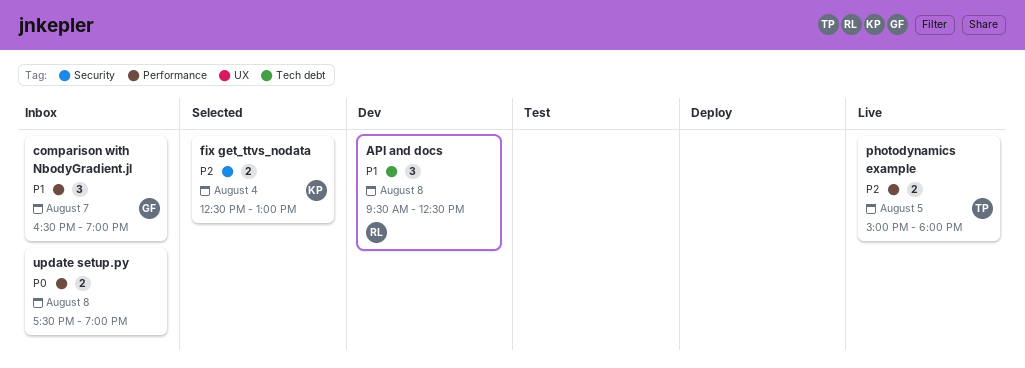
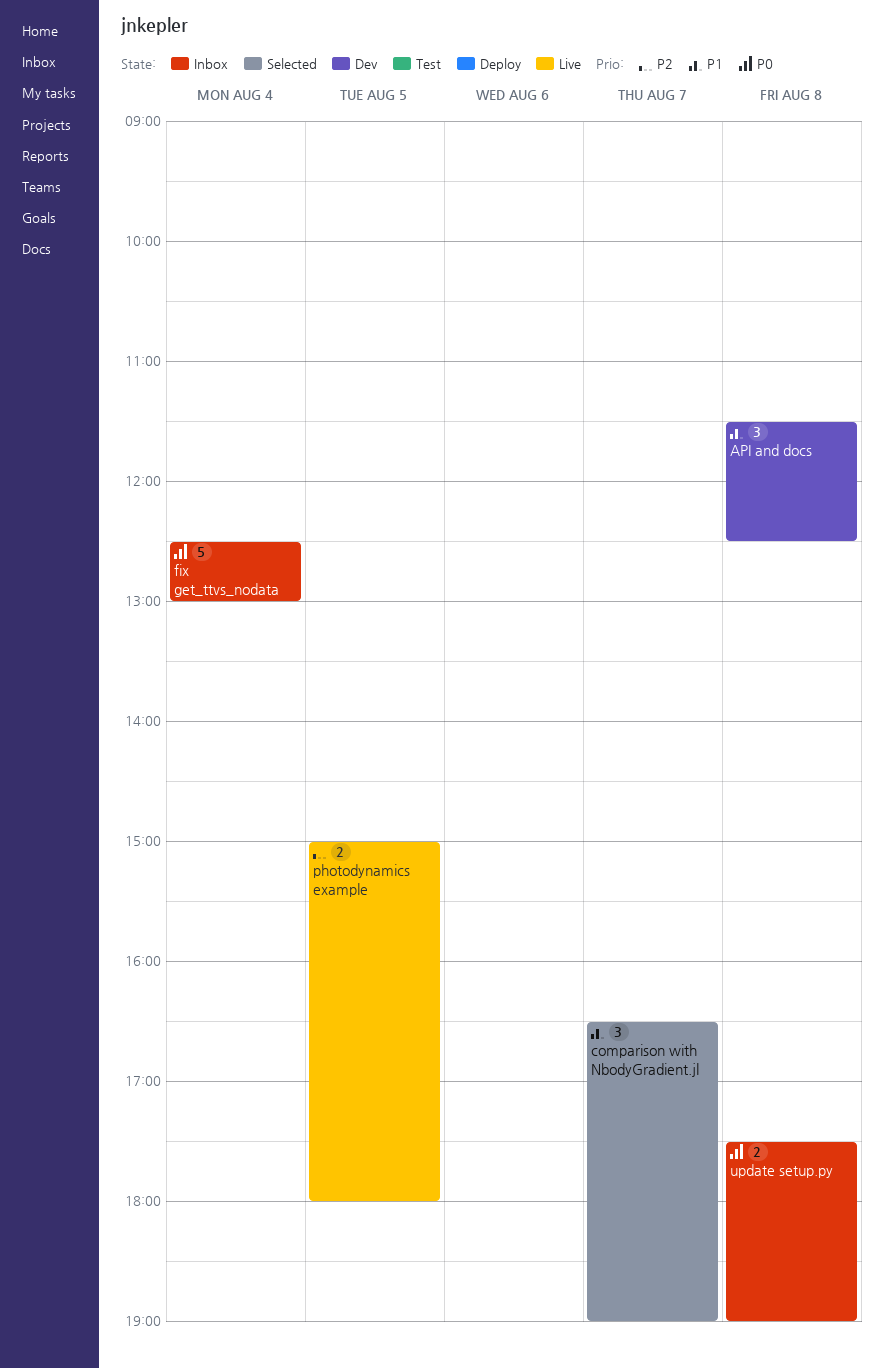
API and docs, begins: 09:30 -> 11:30
comparison with NbodyGradient.jl, status: Inbox -> Selected
fix get_ttvs_nodata, status: Selected -> Inbox
fix get_ttvs_nodata, priority: P2 -> P0
fix get_ttvs_nodata, estimate: 2 -> 5

